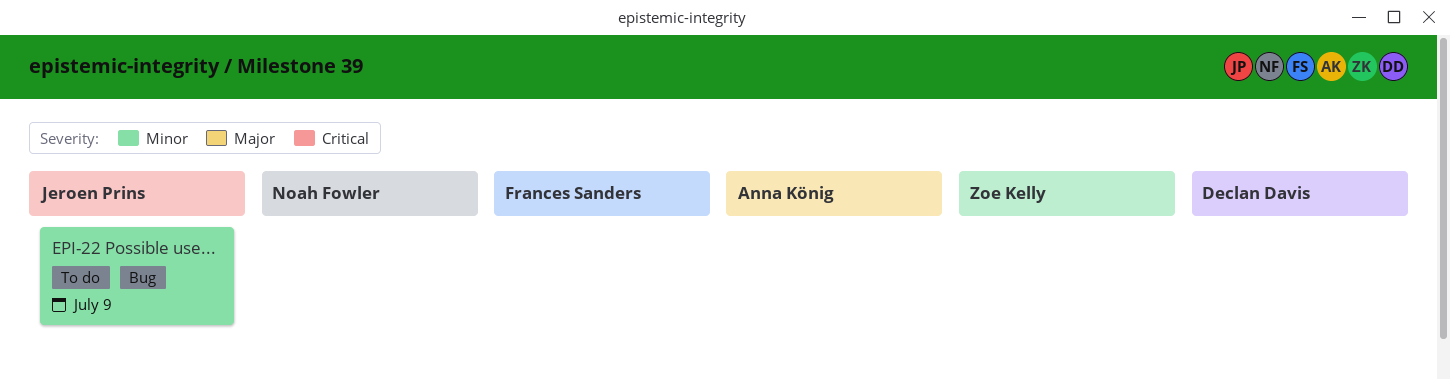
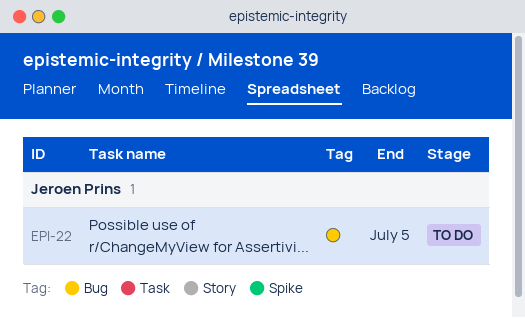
EPI-22, due: Jul 9 -> Jul 5

